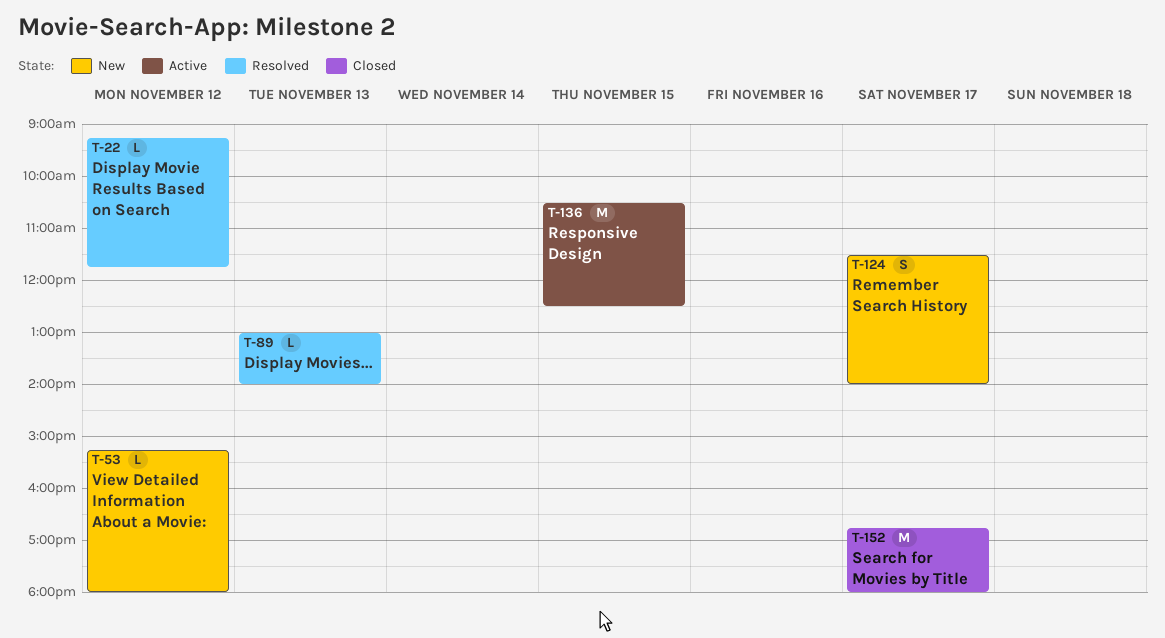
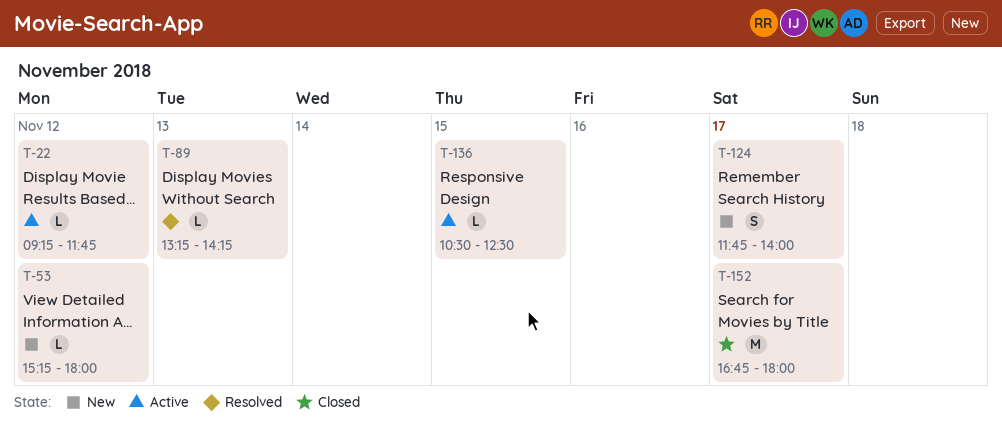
T-22, status: Resolved -> Active
T-89, begins: 13:00 -> 13:15
T-89, ends: 14:00 -> 14:15
T-124, begins: 11:30 -> 11:45
T-136, estimate: M -> L

